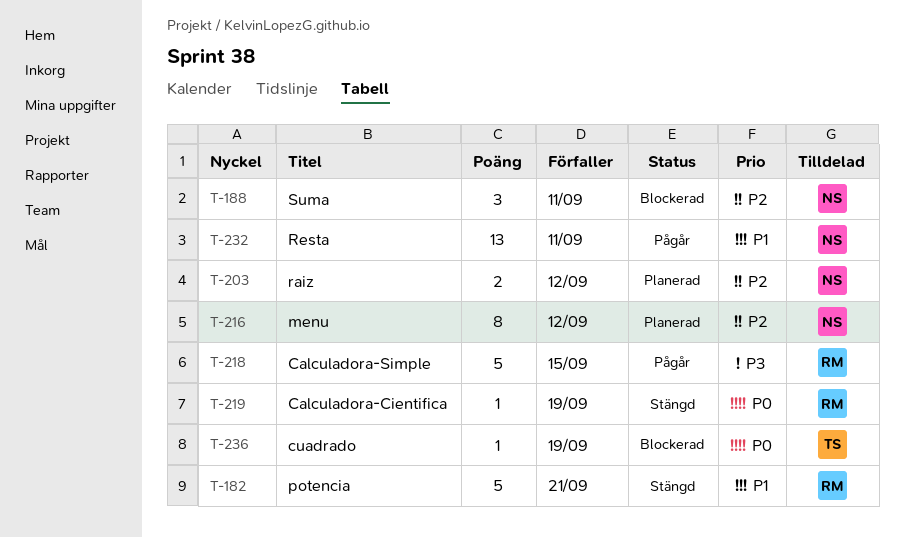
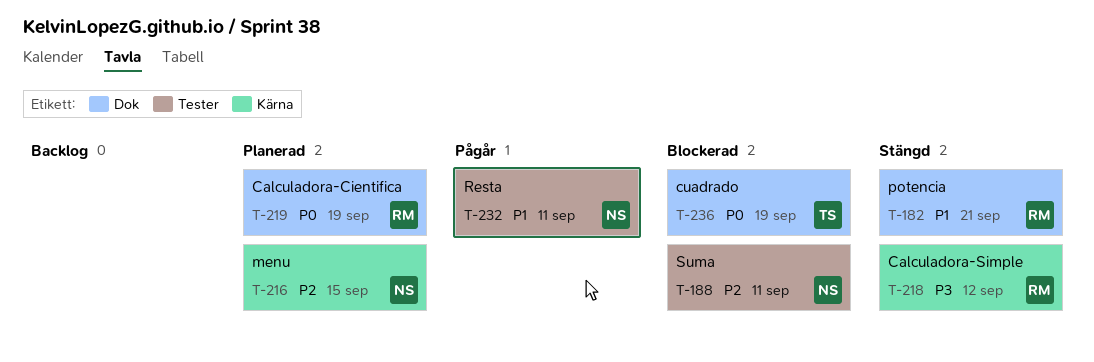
T-203: present -> none
T-216, due: Sep 12 -> Sep 15
T-218, status: Pågår -> Stängd
T-218, due: Sep 15 -> Sep 12
T-219, status: Stängd -> Planerad

